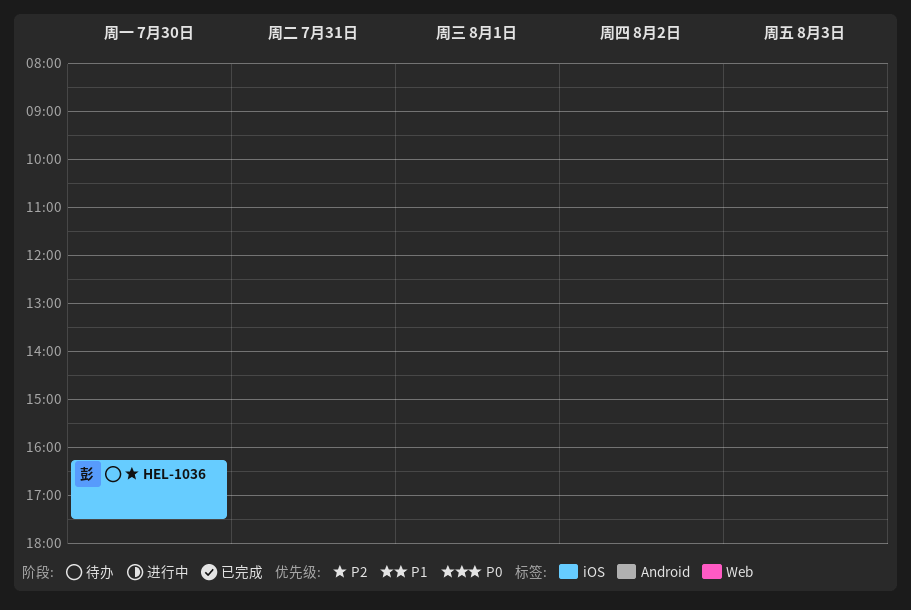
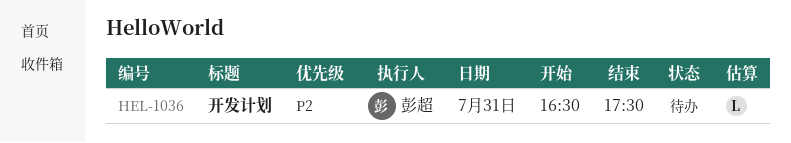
HEL-1036, day: Jul 30 -> Jul 31
HEL-1036, begins: 16:15 -> 16:30

